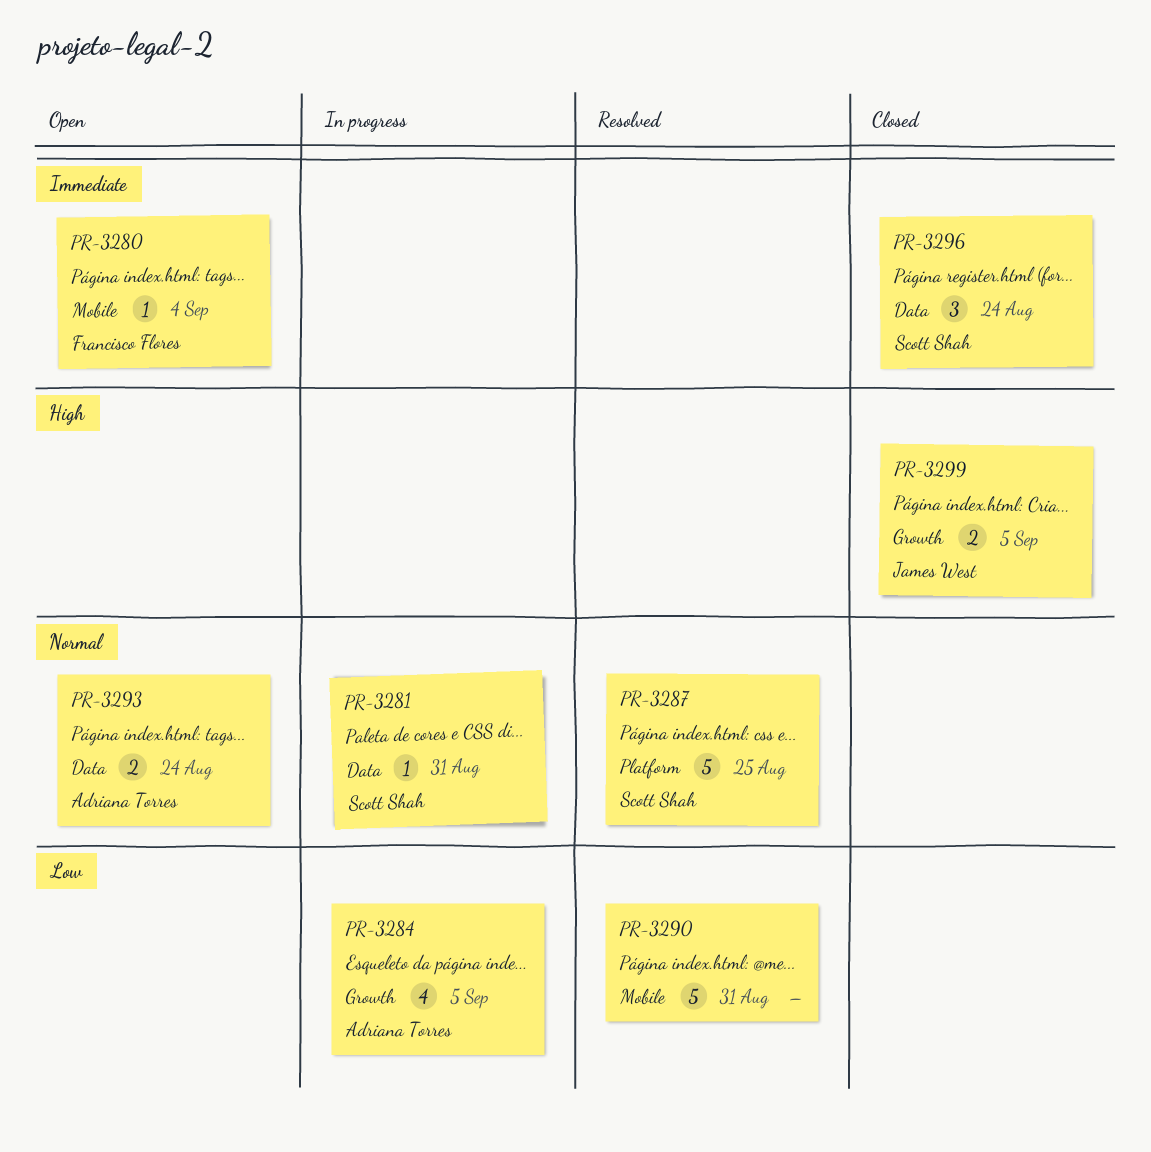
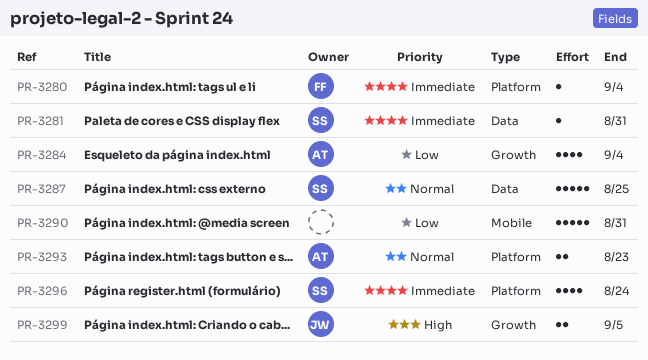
PR-3280, label: Mobile -> Platform
PR-3281, priority: Normal -> Immediate
PR-3284, due: Sep 5 -> Sep 4
PR-3287, label: Platform -> Data
PR-3293, label: Data -> Platform
PR-3293, due: Aug 24 -> Aug 23
PR-3296, label: Data -> Platform
PR-3296, estimate: 3 -> 4

